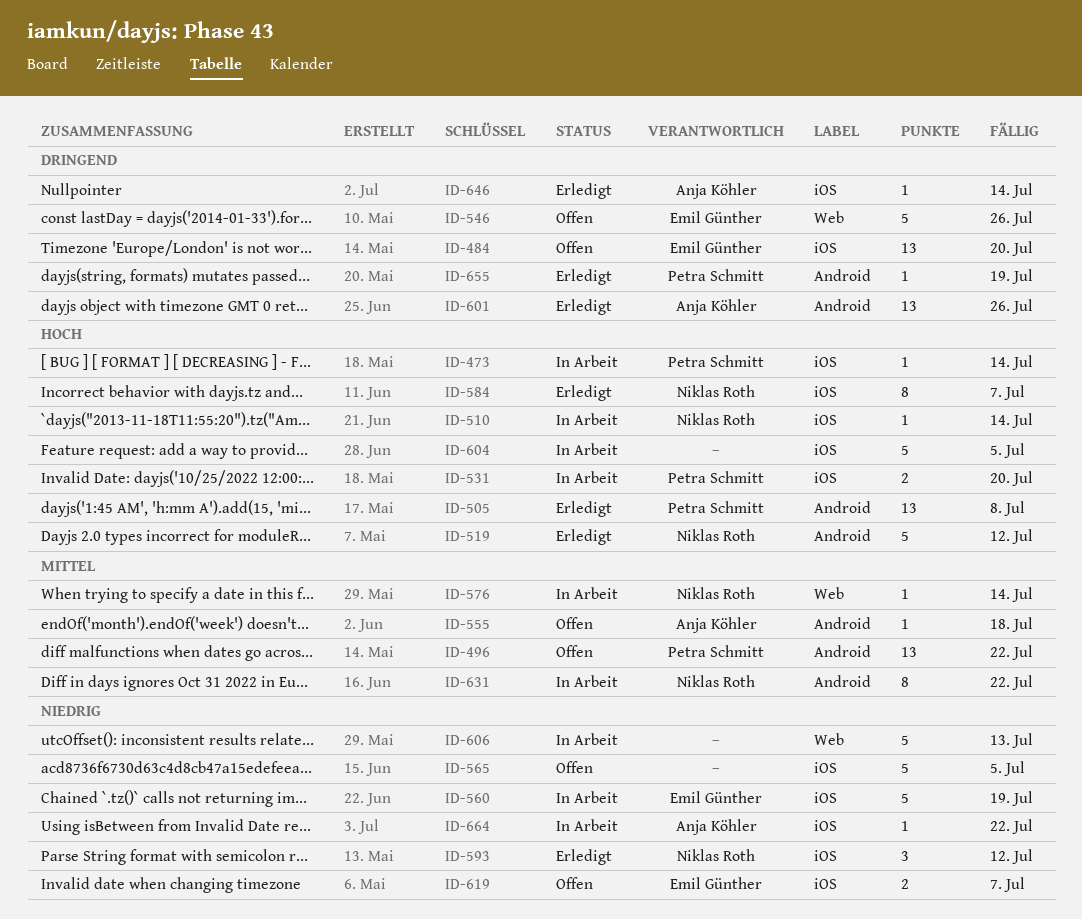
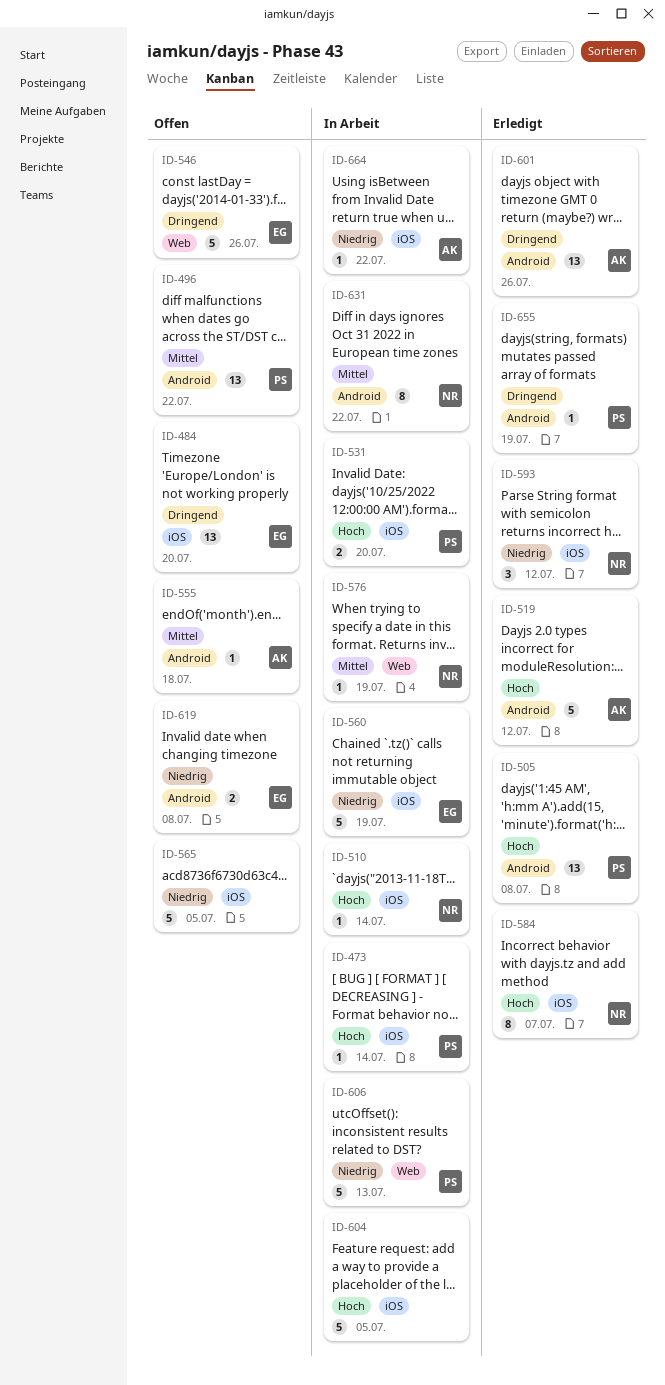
ID-519, owner: Niklas Roth -> Anja Köhler
ID-576, due: Jul 14 -> Jul 19
ID-606, owner: none -> Petra Schmitt
ID-619, label: iOS -> Android
ID-619, due: Jul 7 -> Jul 8
ID-646: present -> none

